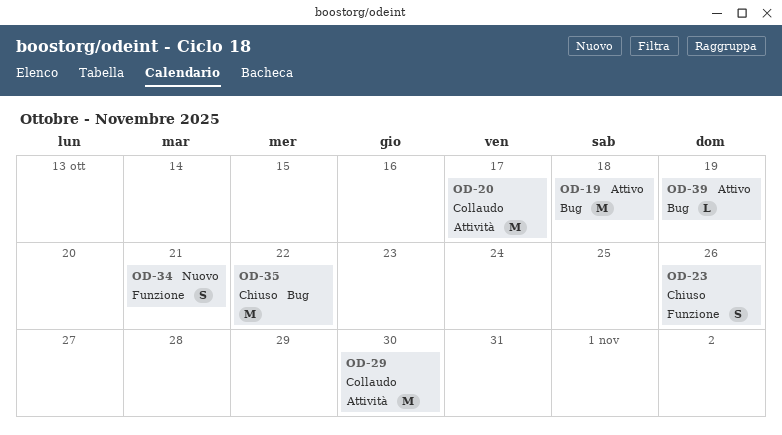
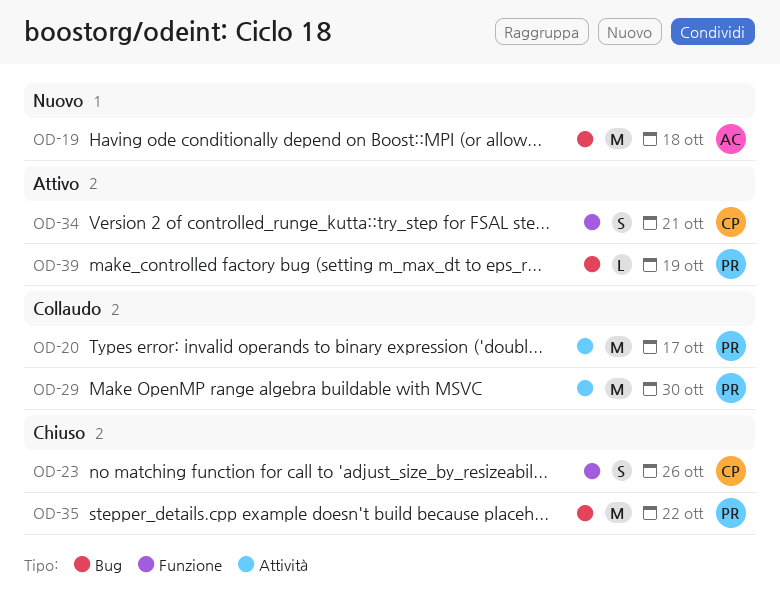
OD-19, status: Attivo -> Nuovo
OD-34, status: Nuovo -> Attivo

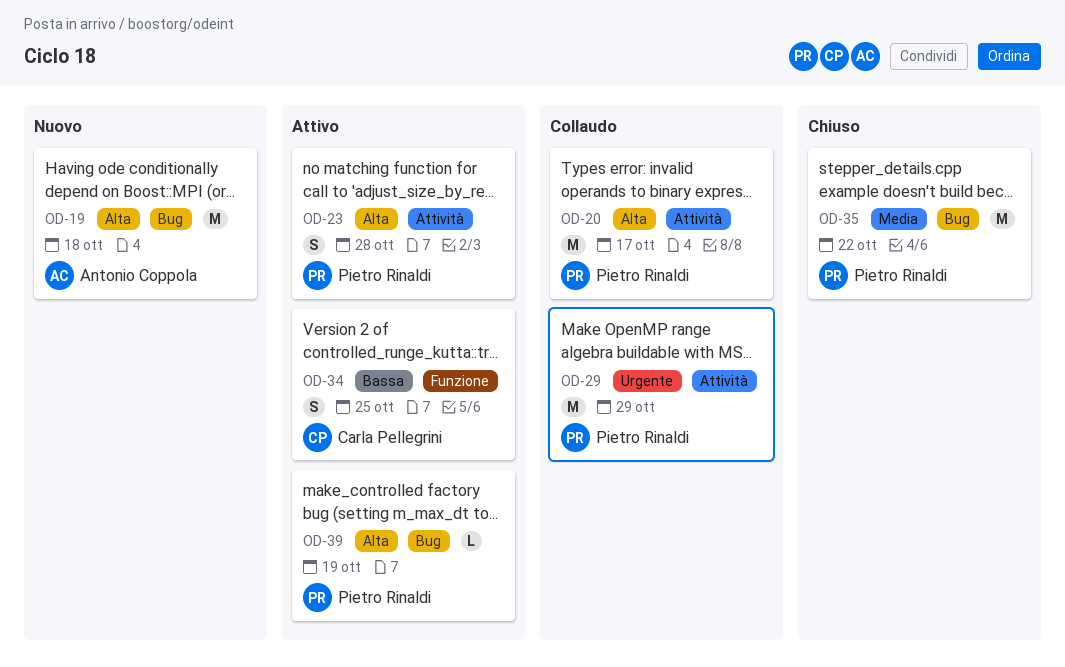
OD-23, status: Chiuso -> Attivo
OD-23, owner: Carla Pellegrini -> Pietro Rinaldi
OD-23, label: Funzione -> Attività
OD-23, due: Oct 26 -> Oct 28
OD-29, due: Oct 30 -> Oct 29
OD-34, due: Oct 21 -> Oct 25

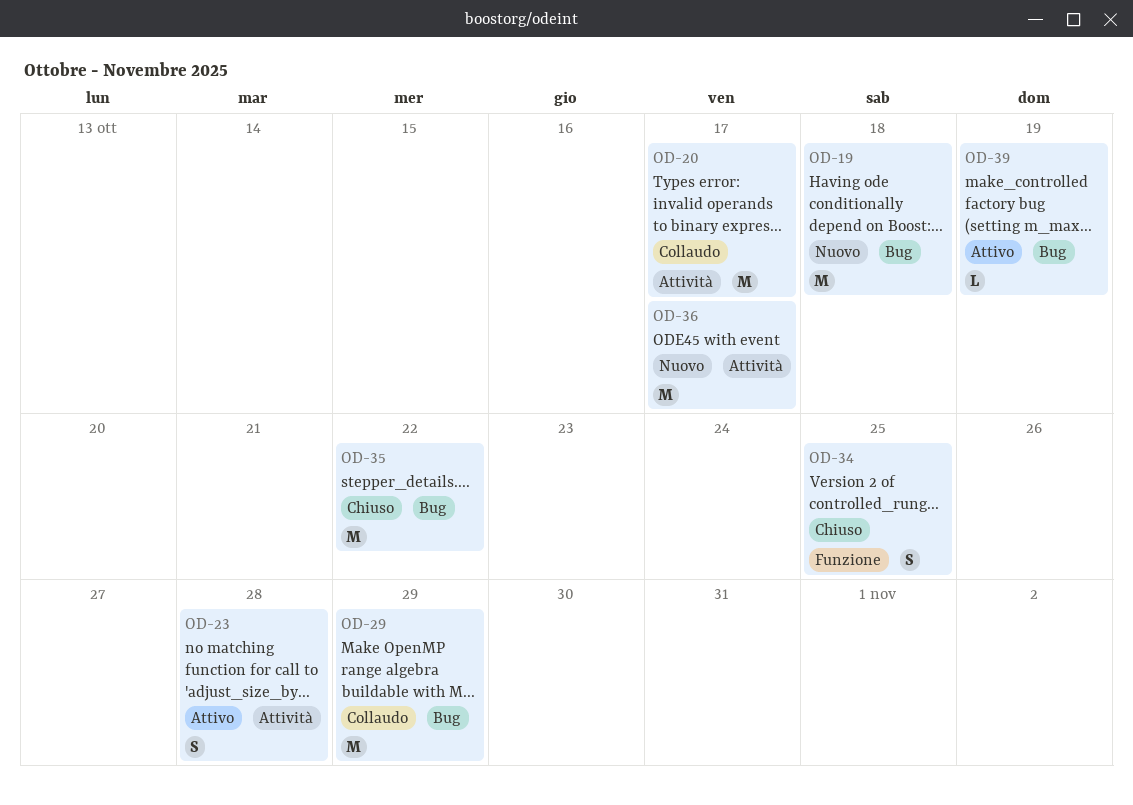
OD-29, label: Attività -> Bug
OD-34, status: Attivo -> Chiuso
OD-36: none -> present

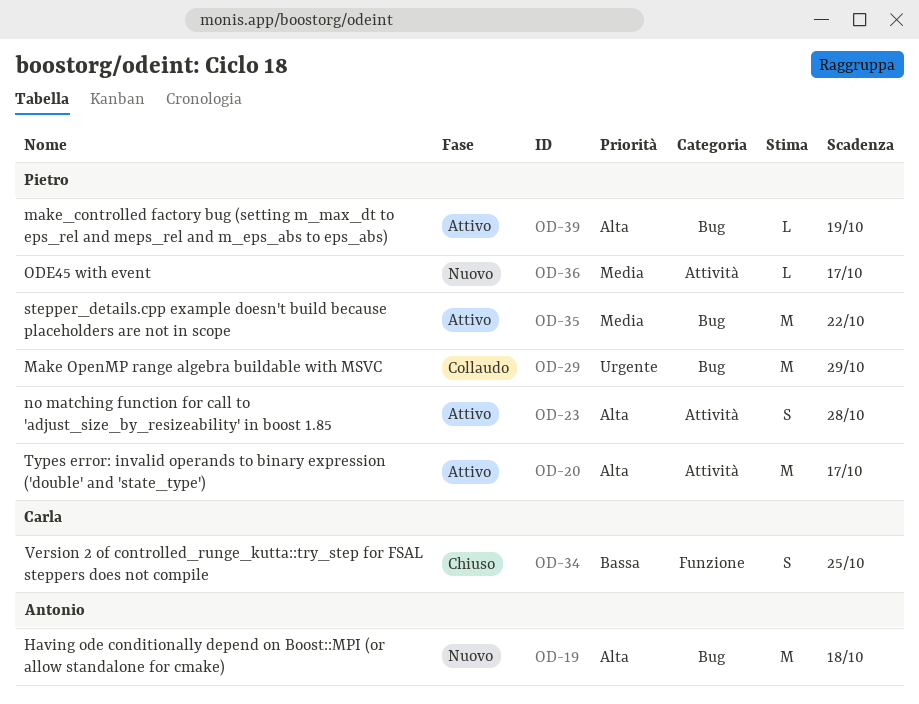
OD-20, status: Collaudo -> Attivo
OD-35, status: Chiuso -> Attivo
OD-36, estimate: M -> L

